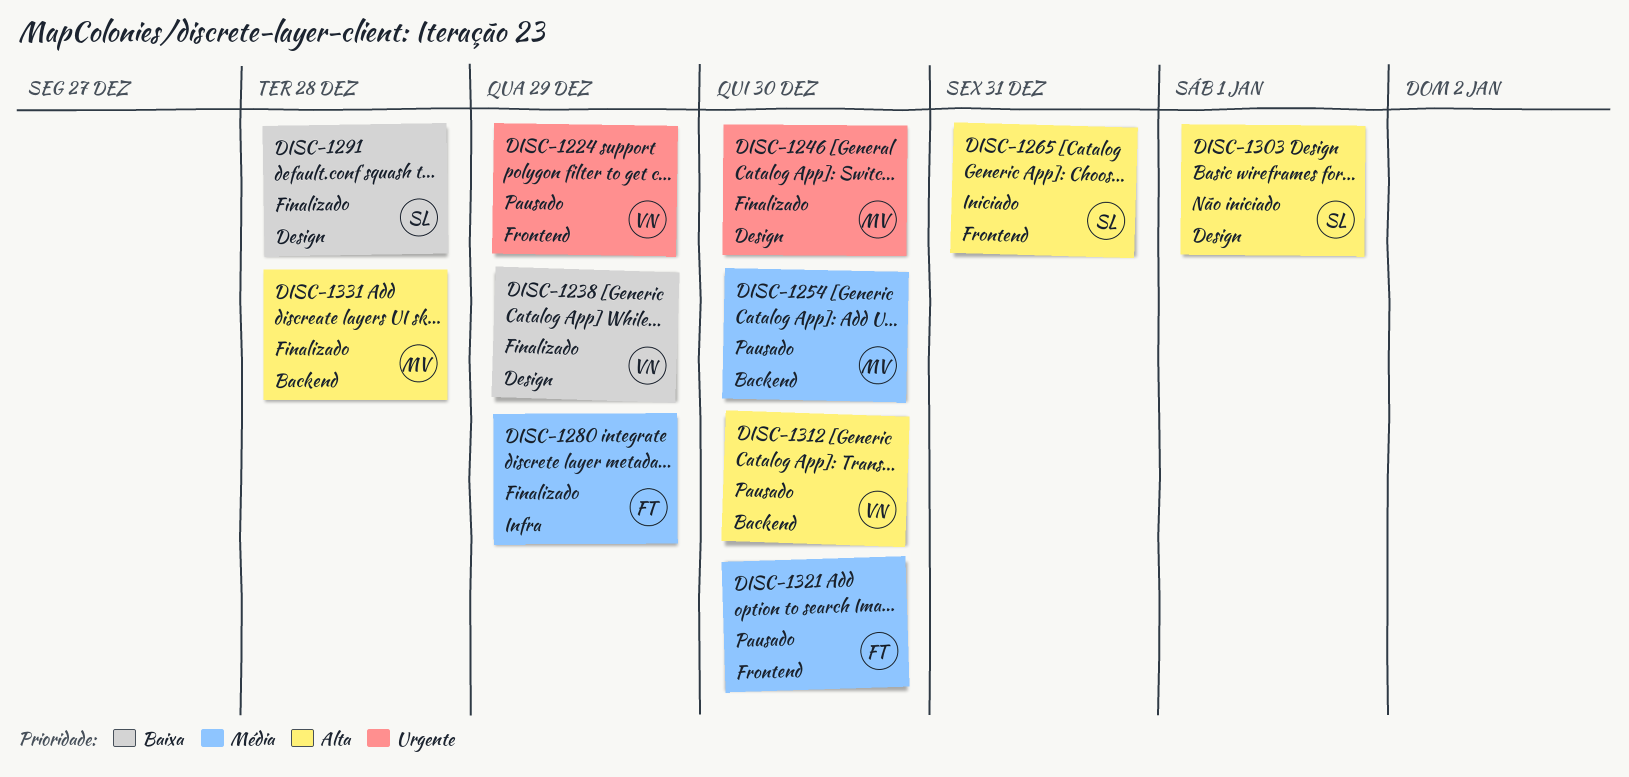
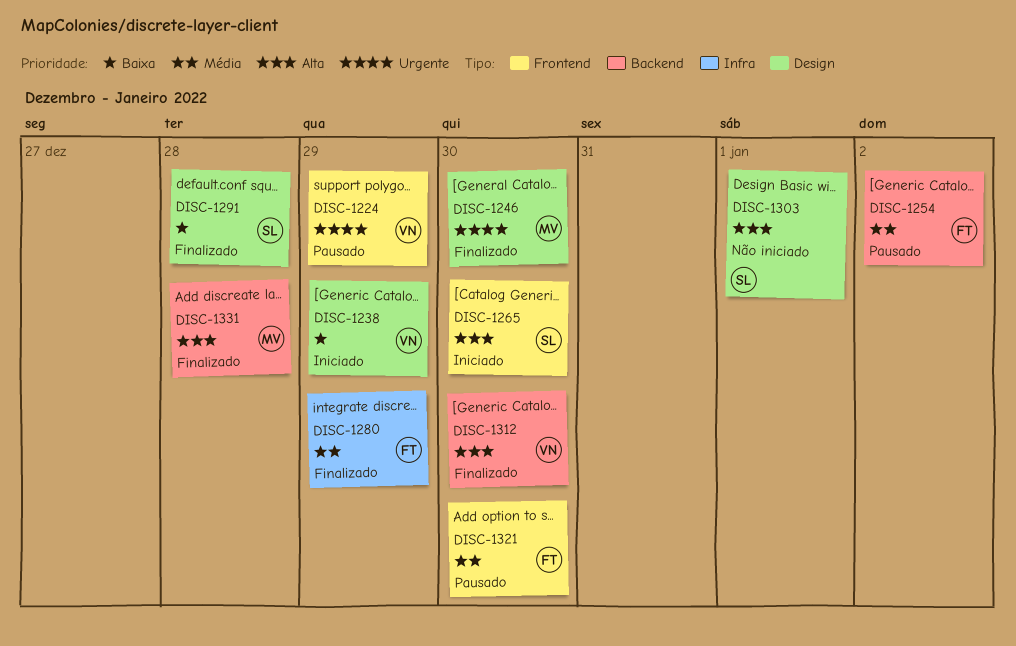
DISC-1238, status: Finalizado -> Iniciado
DISC-1254, owner: MV -> FT
DISC-1254, due: Dec 30 -> Jan 2
DISC-1265, due: Dec 31 -> Dec 30
DISC-1312, status: Pausado -> Finalizado

